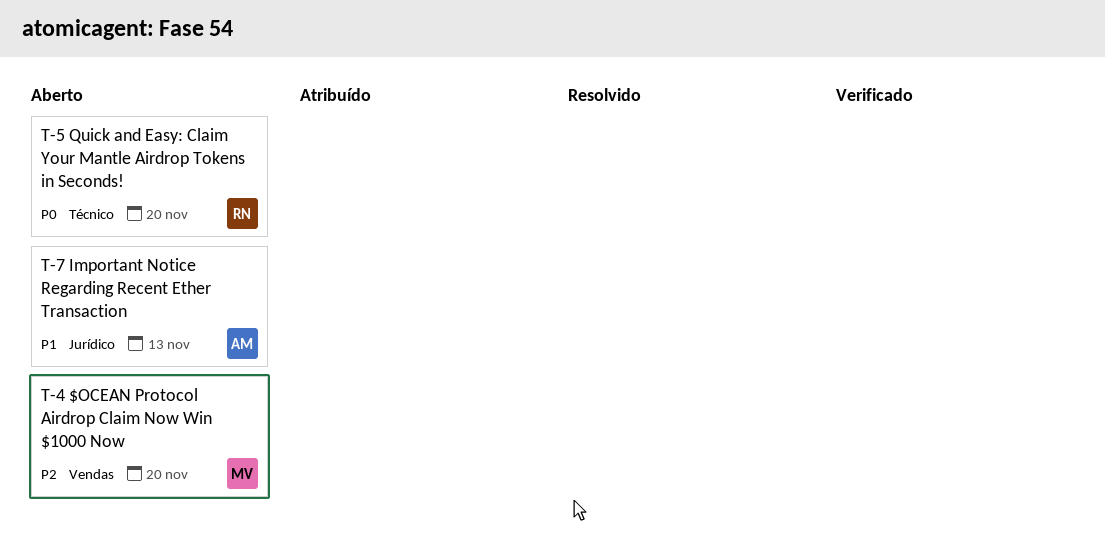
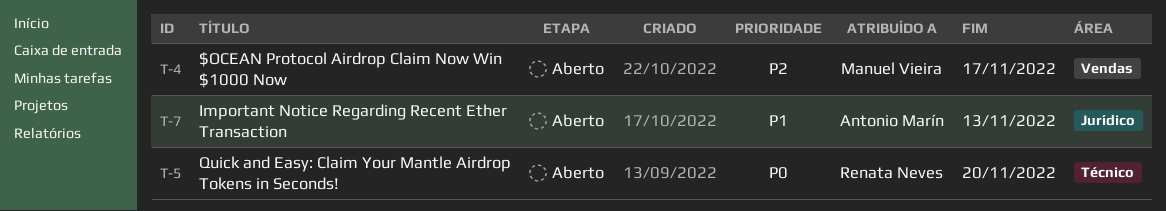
T-4, due: Nov 20 -> Nov 17

